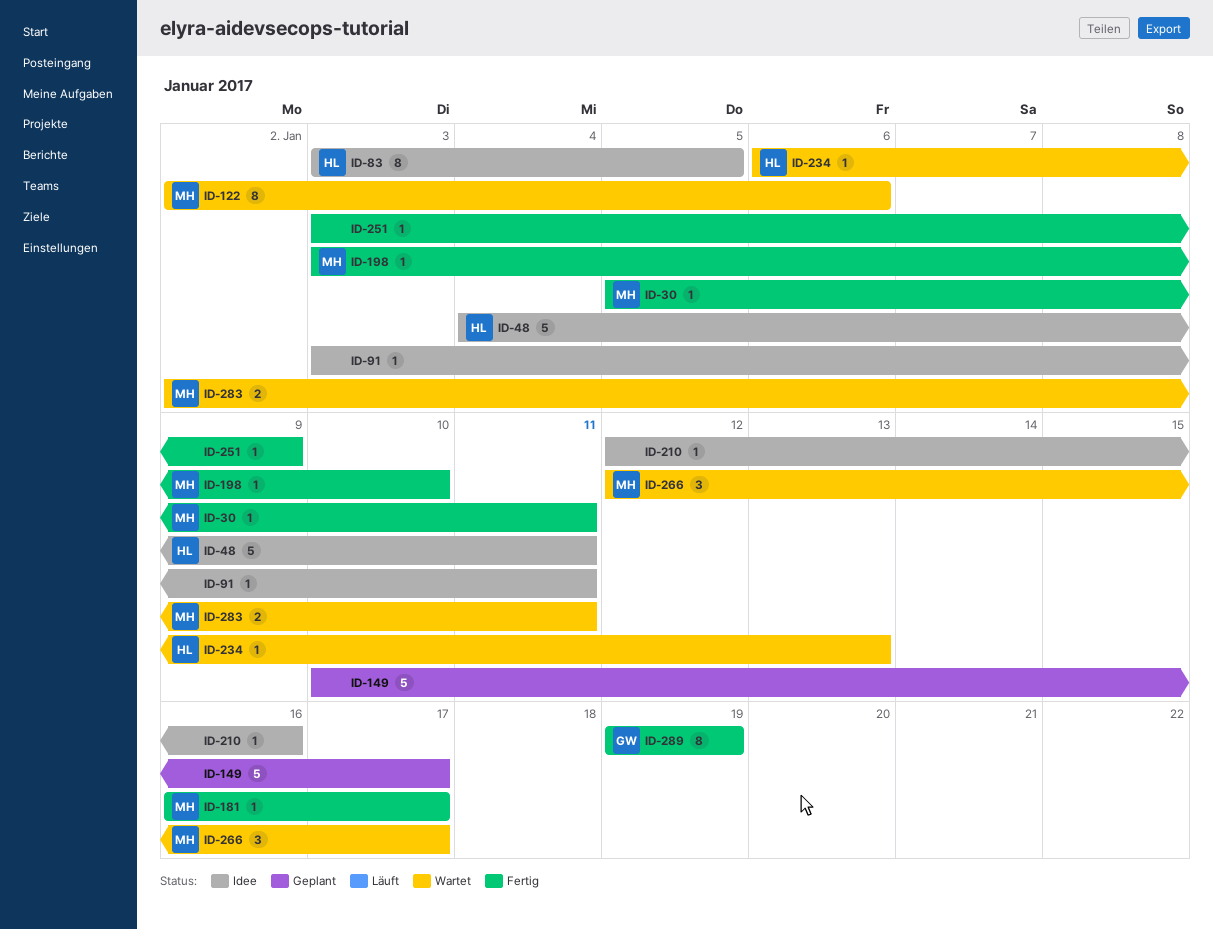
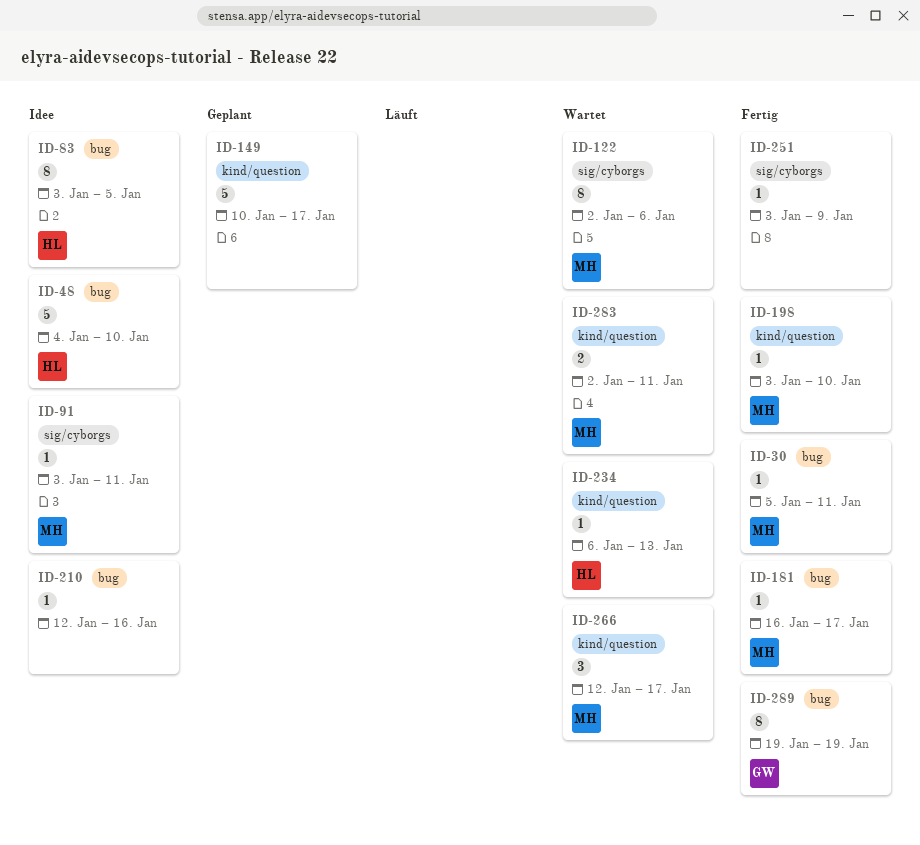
ID-48, due: Jan 11 -> Jan 10
ID-91, owner: none -> MH

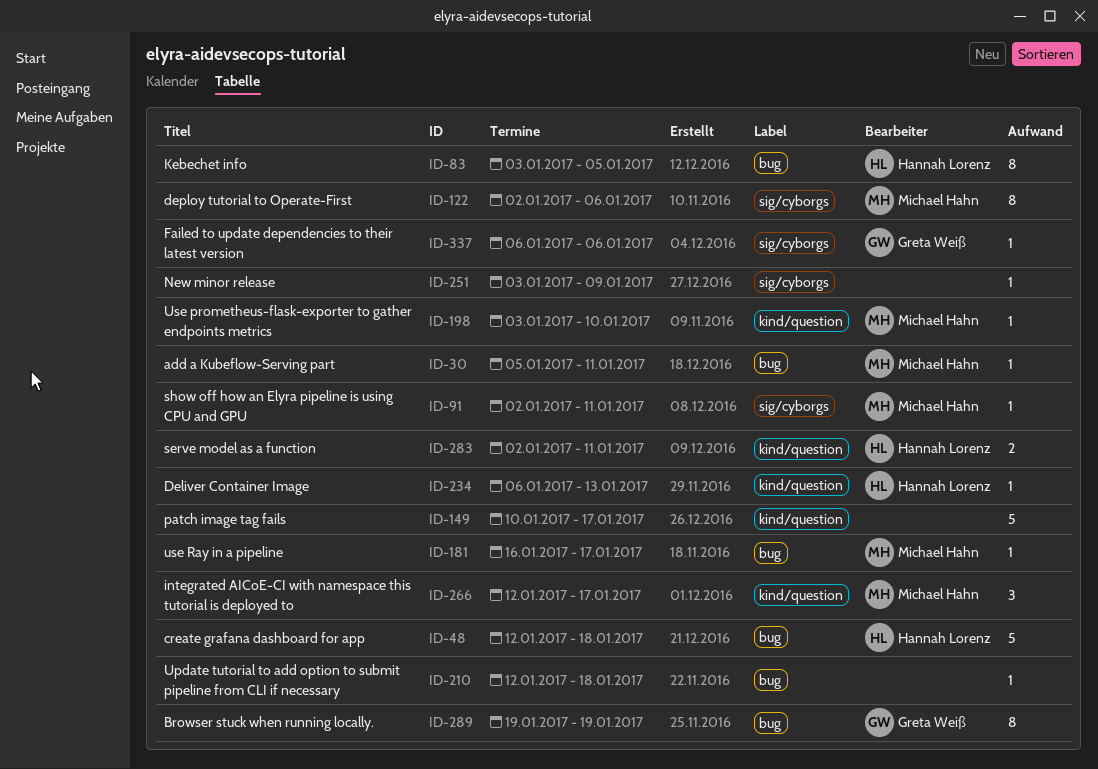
ID-48, start: Jan 4 -> Jan 12
ID-48, due: Jan 10 -> Jan 18
ID-91, start: Jan 3 -> Jan 2
ID-210, due: Jan 16 -> Jan 18
ID-283, owner: Michael Hahn -> Hannah Lorenz
ID-337: none -> present

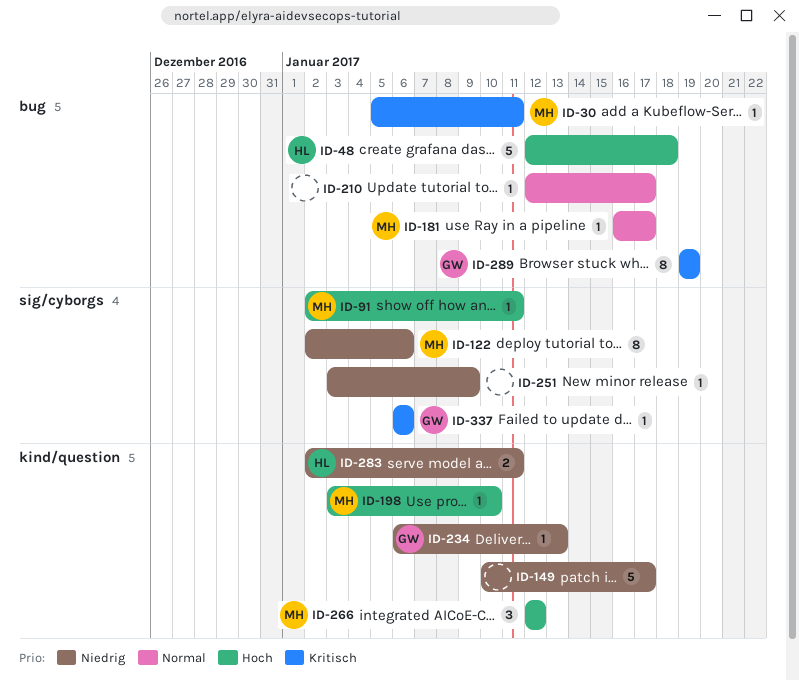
ID-83: present -> none
ID-210, due: Jan 18 -> Jan 17
ID-234, owner: Hannah Lorenz -> Greta Weiß
ID-266, due: Jan 17 -> Jan 12

